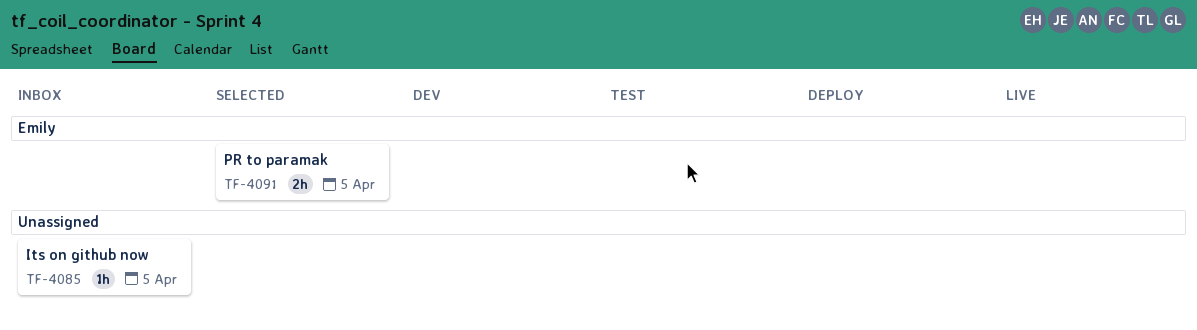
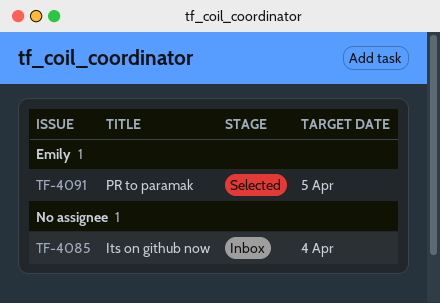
TF-4085, due: Apr 5 -> Apr 4

